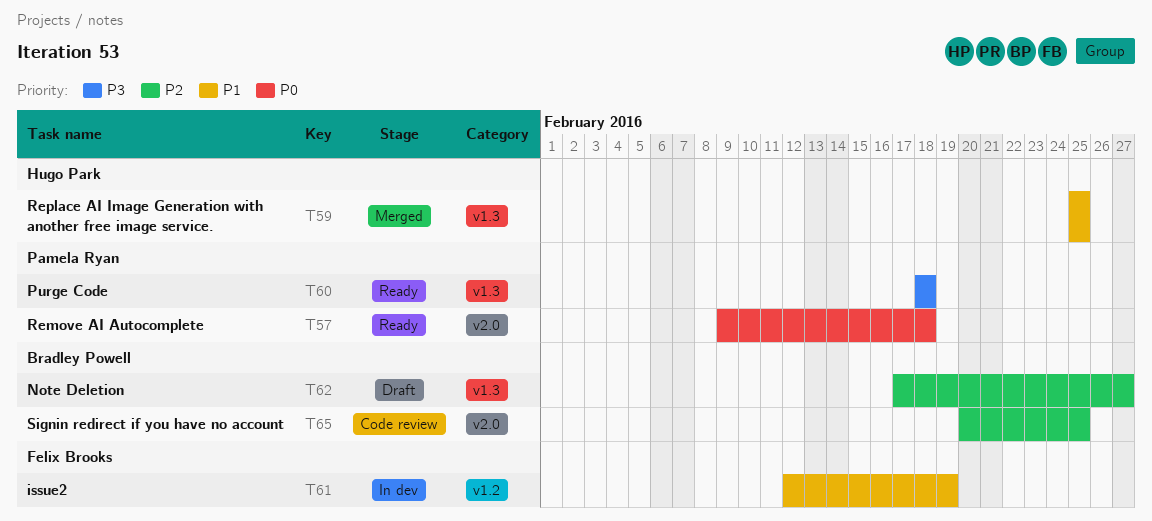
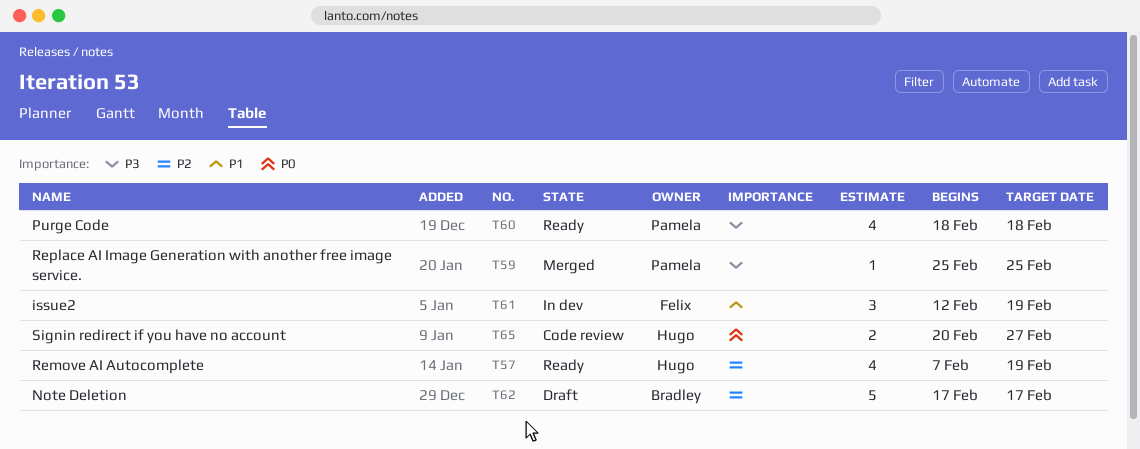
T57, owner: Pamela Ryan -> Hugo Park
T57, priority: P0 -> P2
T57, start: Feb 9 -> Feb 7
T57, due: Feb 18 -> Feb 19
T59, owner: Hugo Park -> Pamela Ryan
T59, priority: P1 -> P3
T62, due: Feb 27 -> Feb 17
T65, owner: Bradley Powell -> Hugo Park
T65, priority: P2 -> P0
T65, due: Feb 25 -> Feb 27

